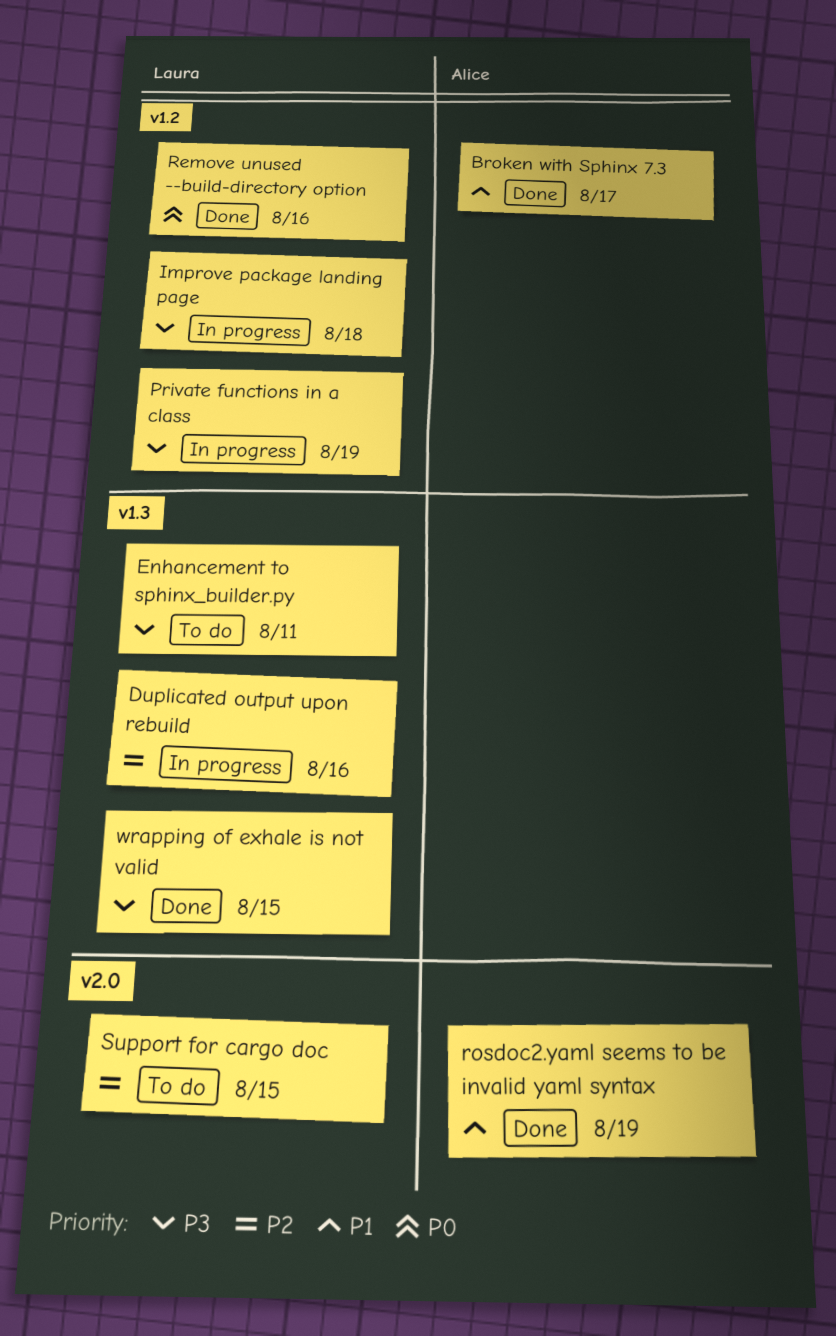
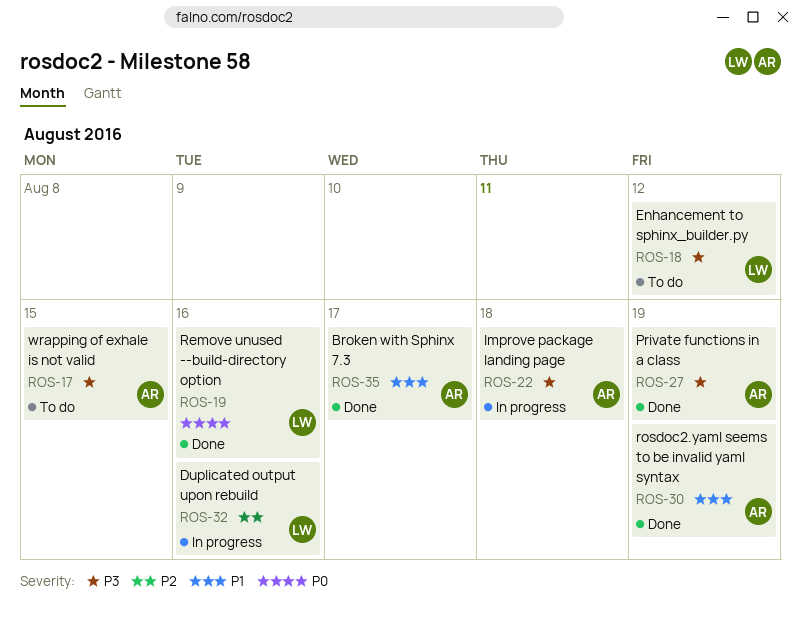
Enhancement to sphinx_builder.py, due: Aug 11 -> Aug 12
Improve package landing page, owner: Laura -> Alice
Private functions in a class, status: In progress -> Done
Private functions in a class, owner: Laura -> Alice
Support for cargo doc: present -> none
wrapping of exhale is not valid, status: Done -> To do
wrapping of exhale is not valid, owner: Laura -> Alice

